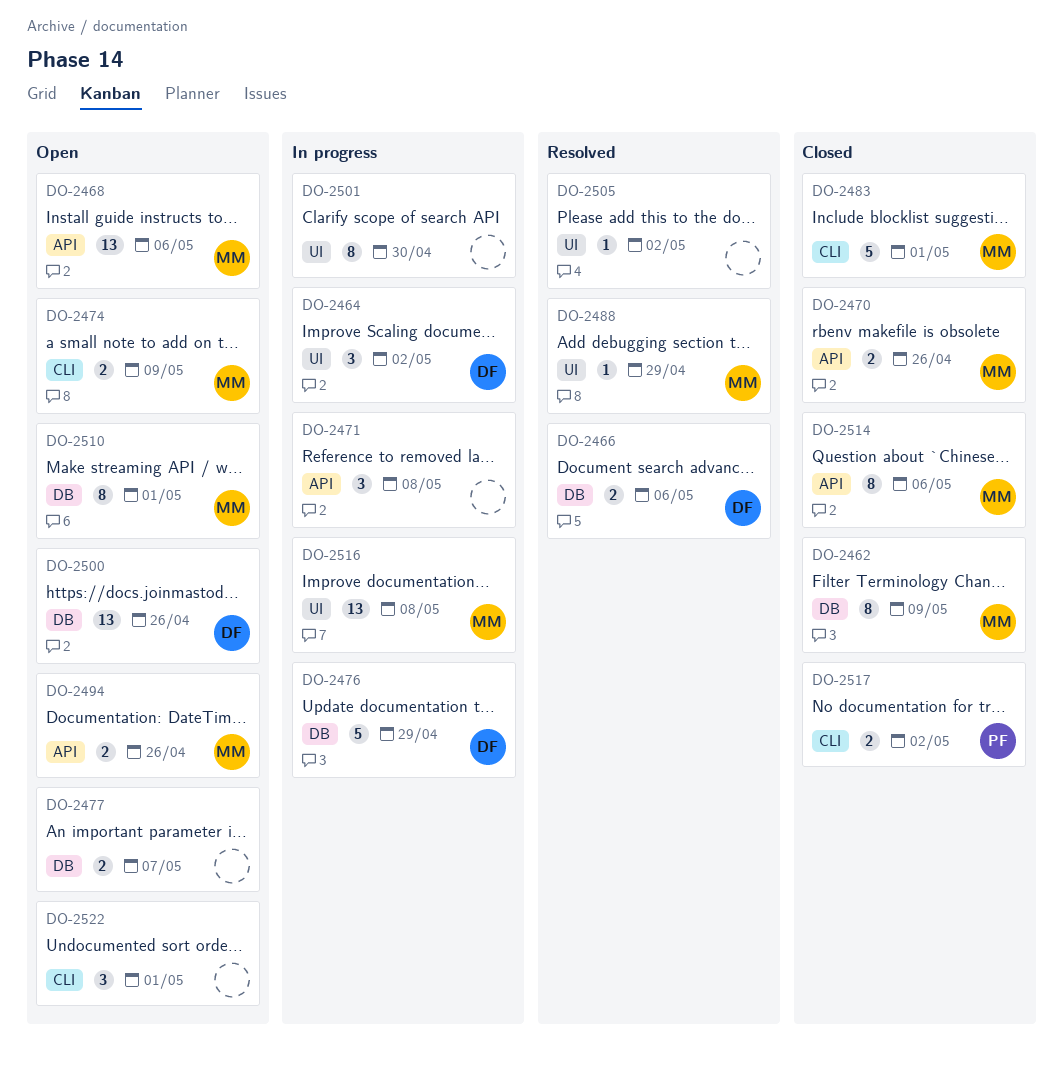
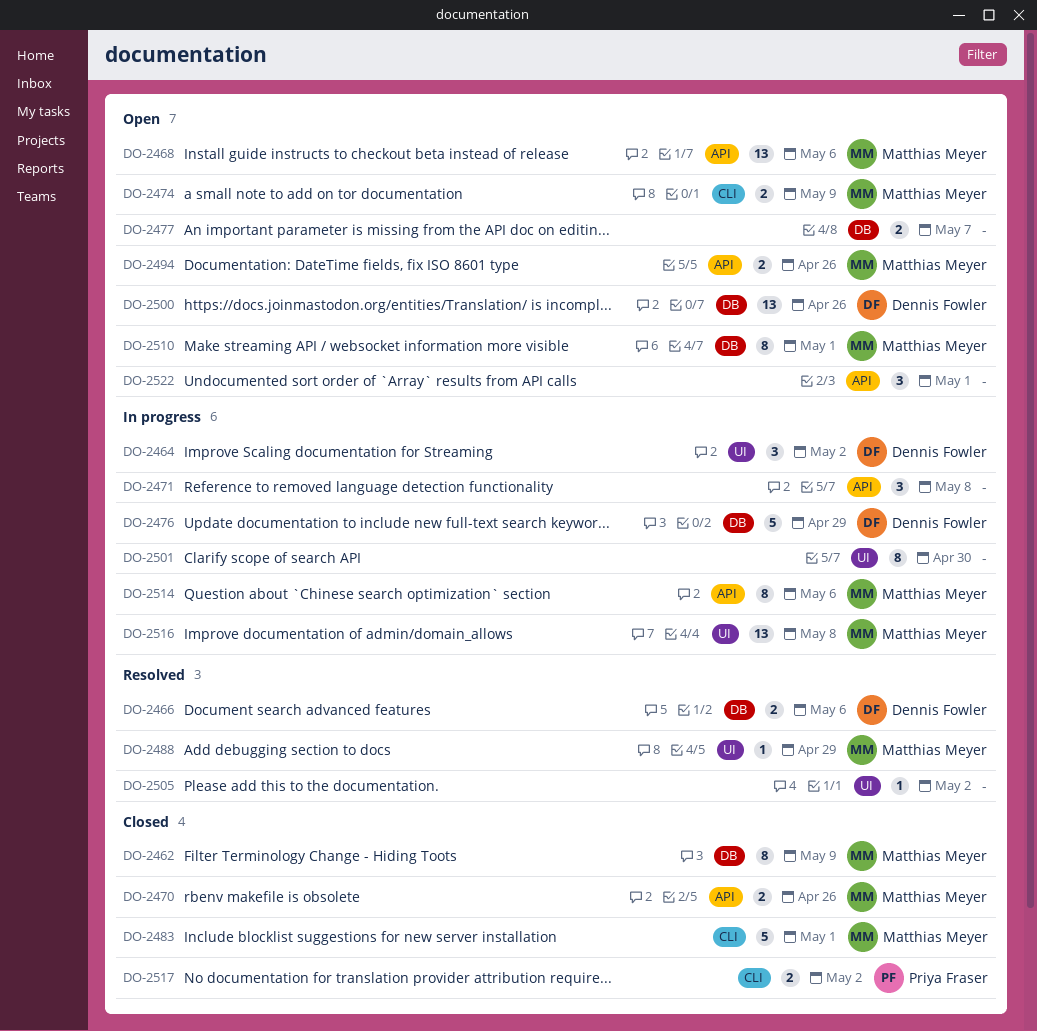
DO-2514, status: Closed -> In progress
DO-2522, label: CLI -> API

